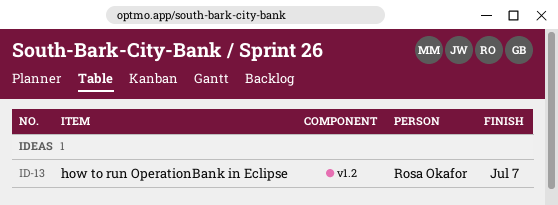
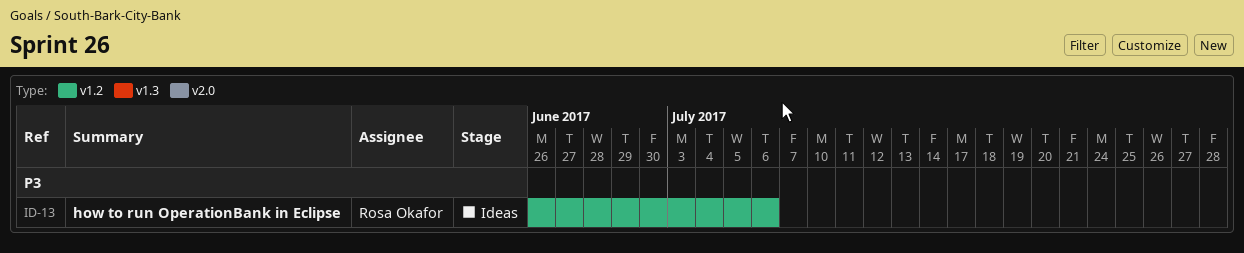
ID-13, due: Jul 7 -> Jul 6

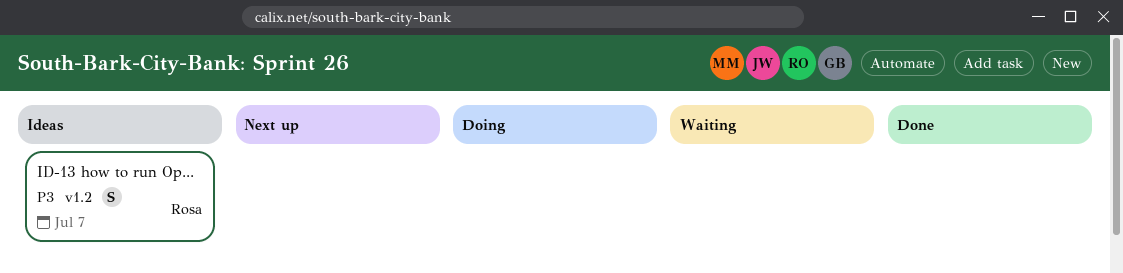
ID-13, due: Jul 6 -> Jul 7

